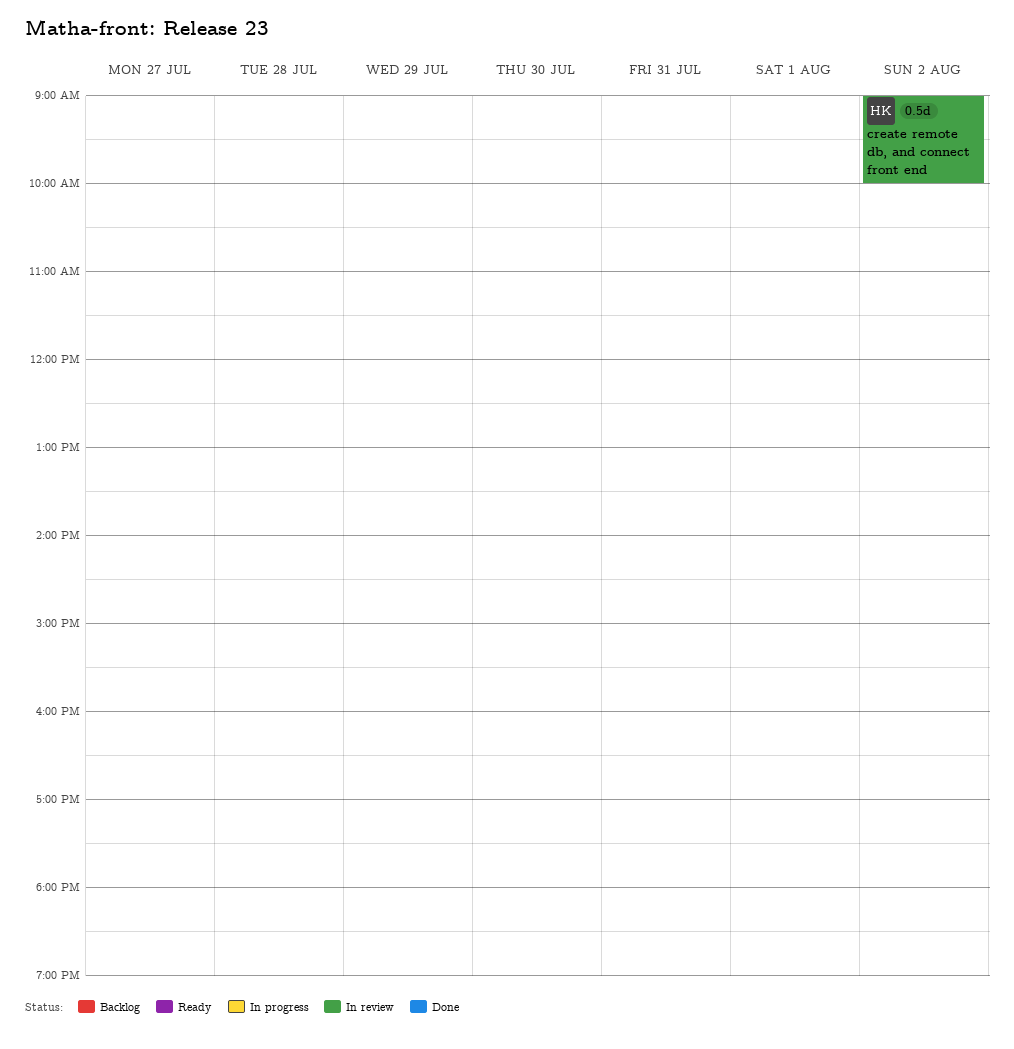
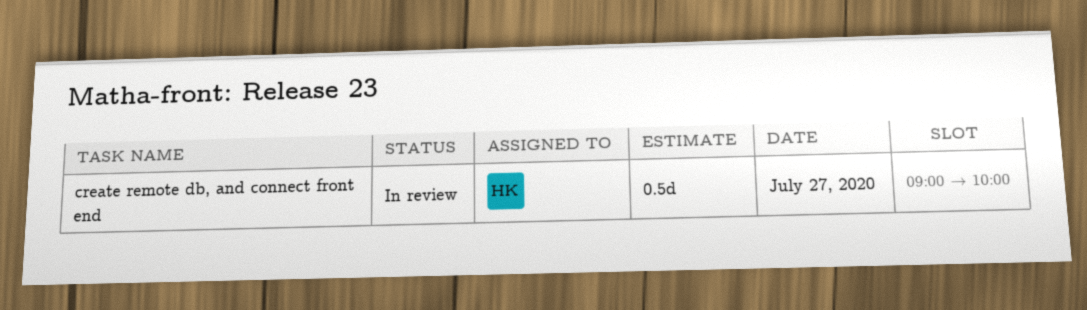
create remote db, and connect front end, day: Aug 2 -> Jul 27

